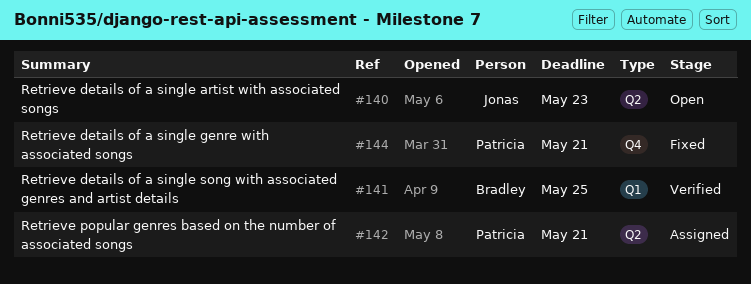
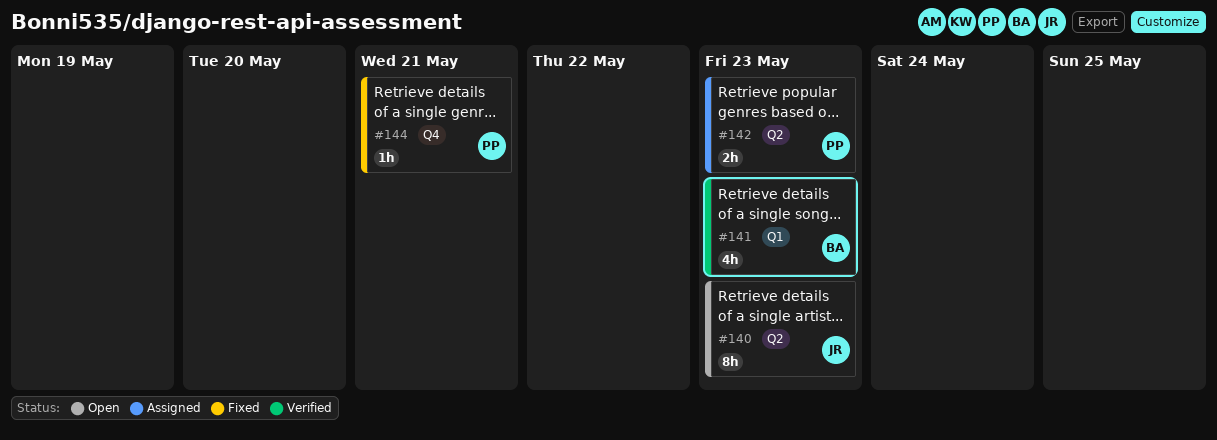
#141, due: May 25 -> May 23
#142, due: May 21 -> May 23

